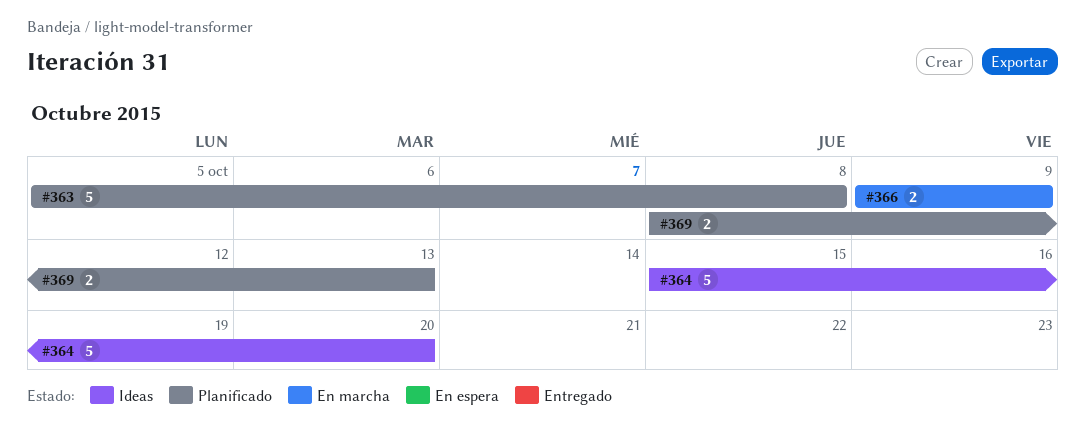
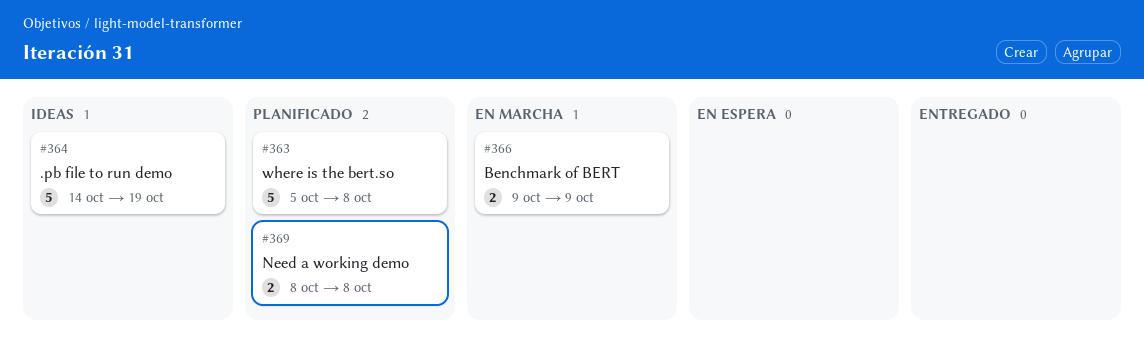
#364, start: Oct 15 -> Oct 14
#364, due: Oct 20 -> Oct 19
#369, due: Oct 13 -> Oct 8

